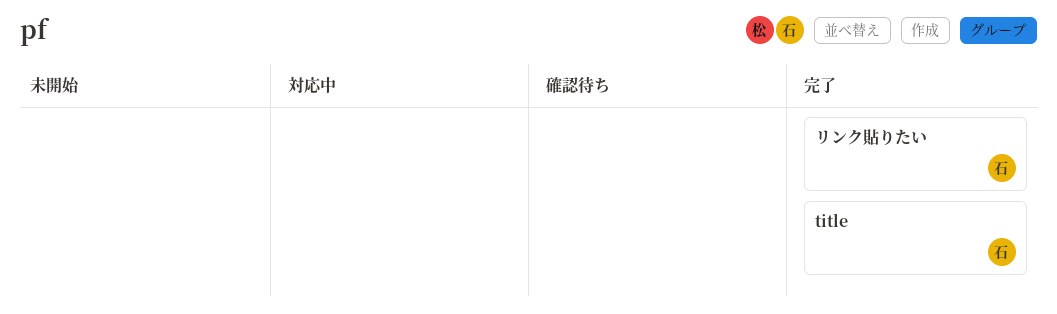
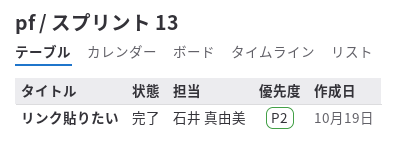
title: present -> none

